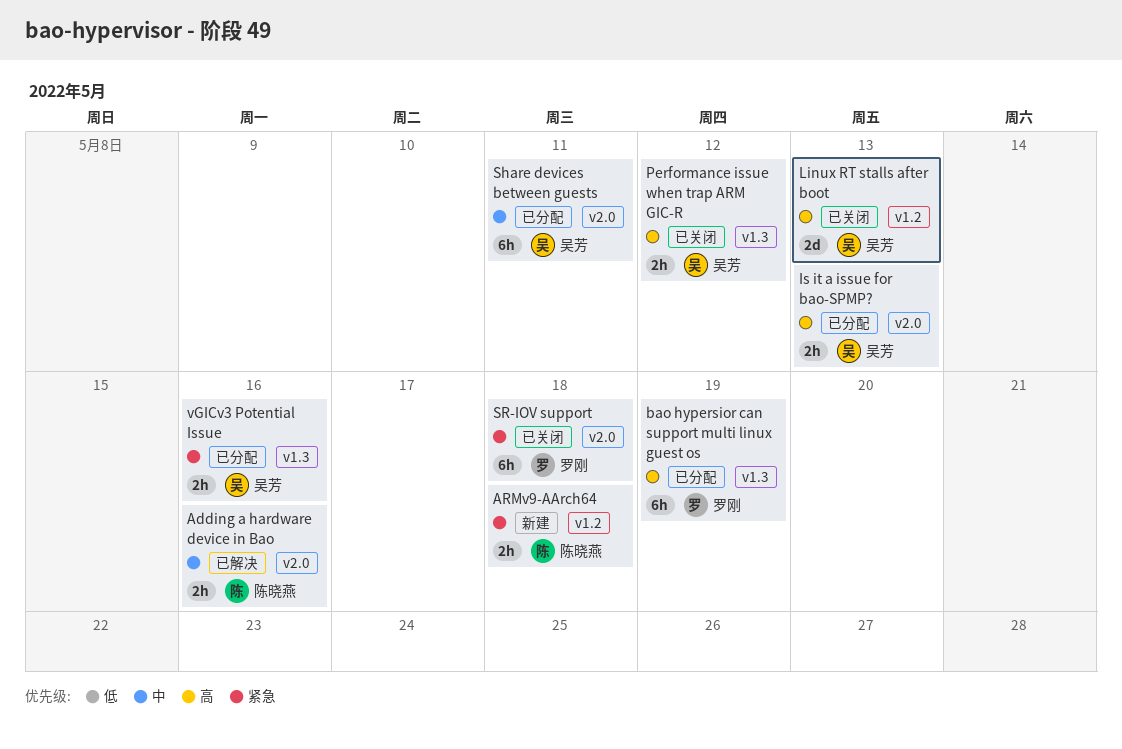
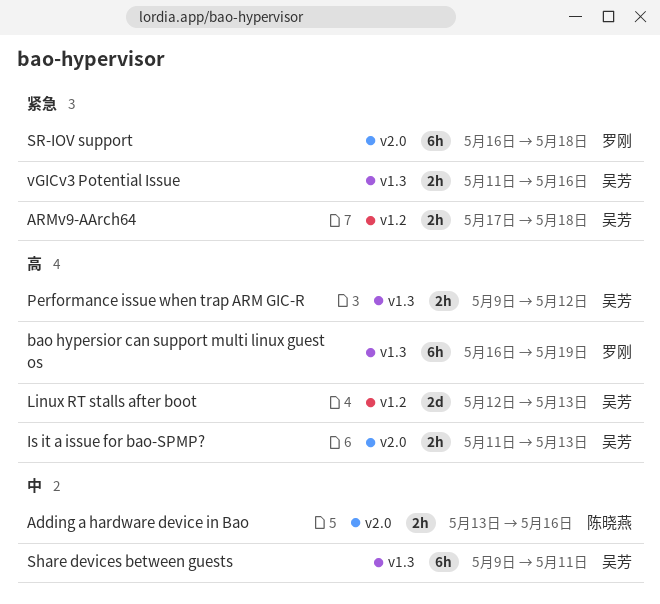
ARMv9-AArch64, owner: 陈晓燕 -> 吴芳
Share devices between guests, label: v2.0 -> v1.3

